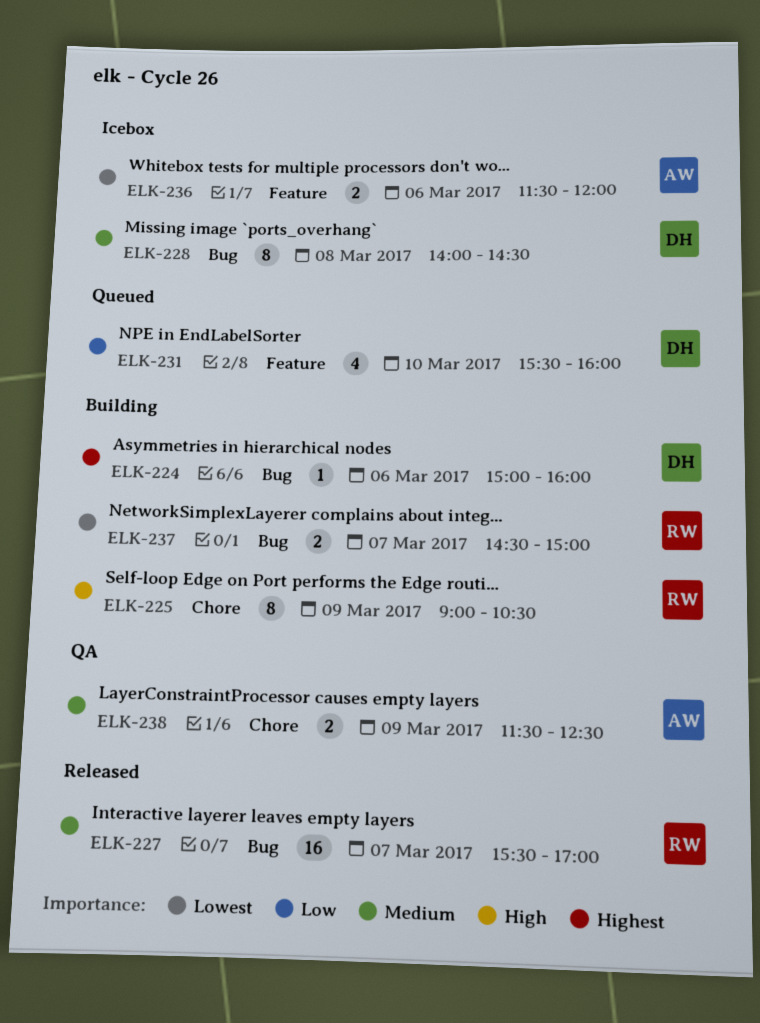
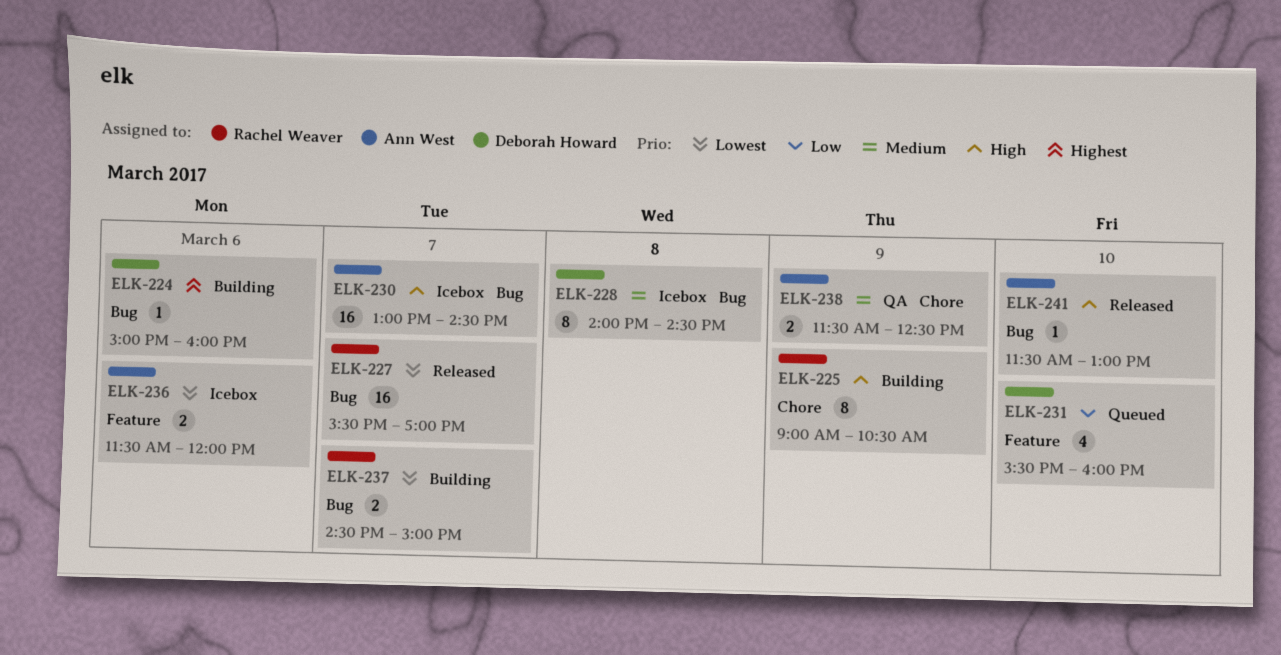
ELK-227, priority: Medium -> Lowest
ELK-230: none -> present
ELK-241: none -> present

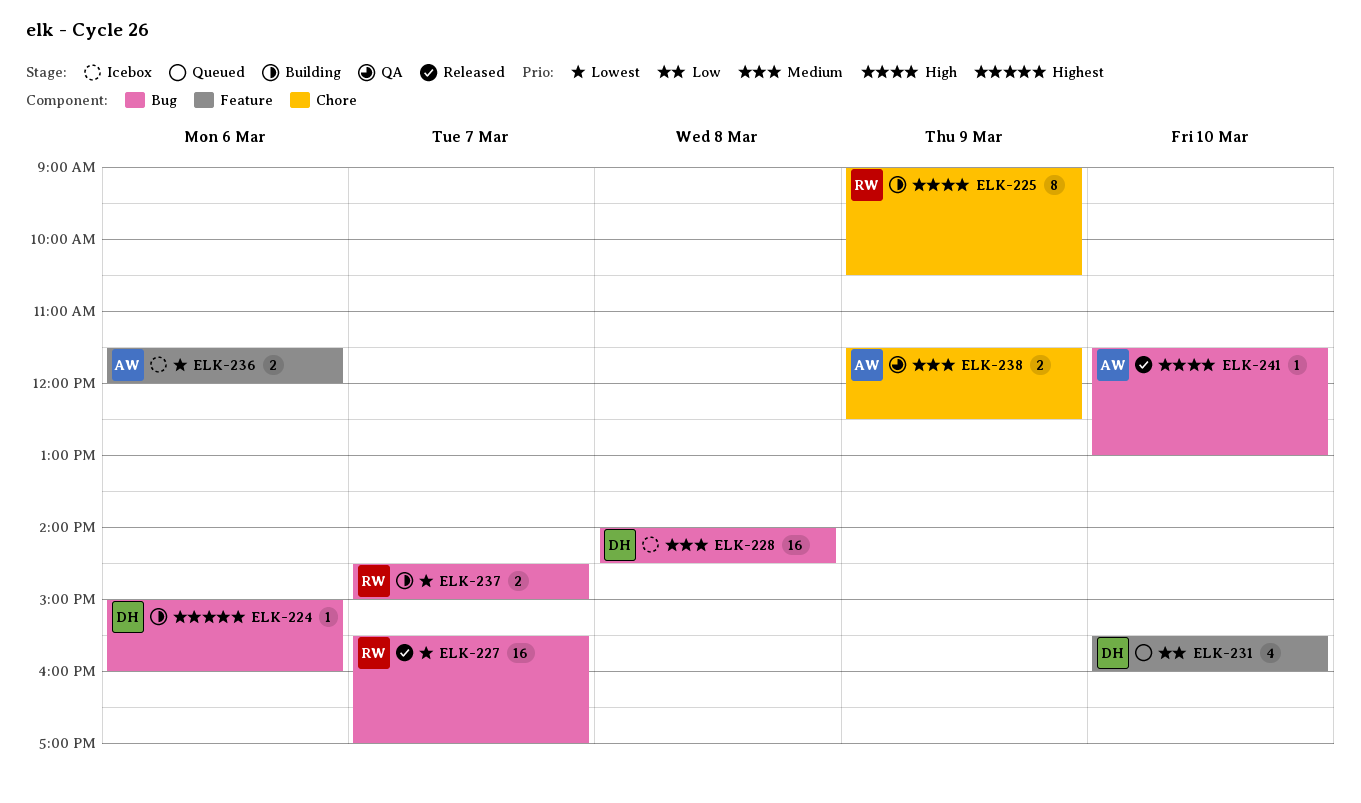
ELK-228, estimate: 8 -> 16
ELK-230: present -> none

